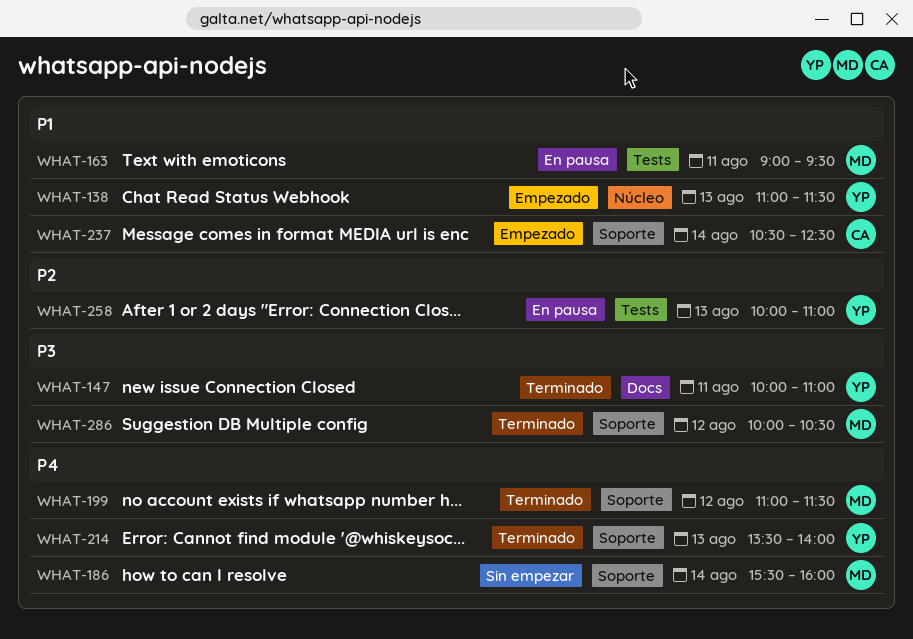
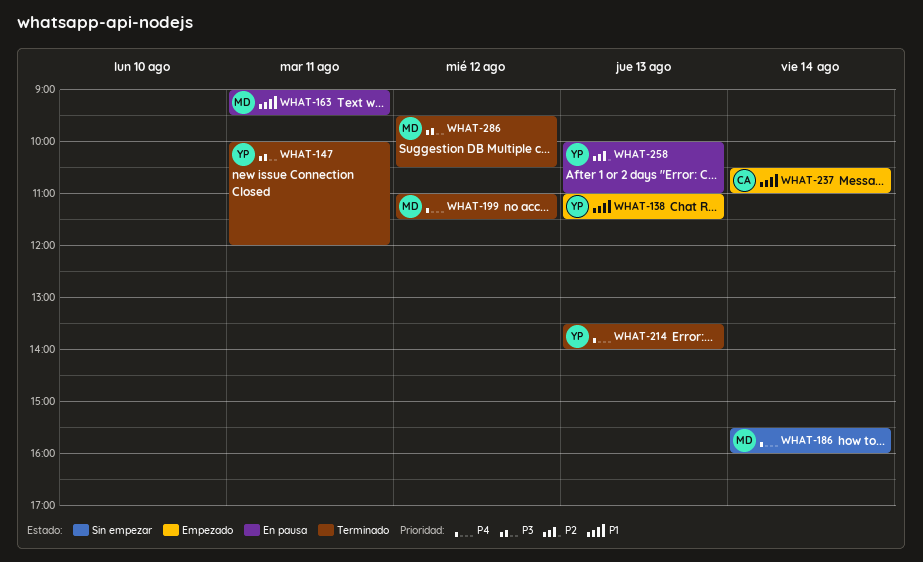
WHAT-147, ends: 11:00 -> 12:00
WHAT-237, ends: 12:30 -> 11:00
WHAT-286, begins: 10:00 -> 09:30

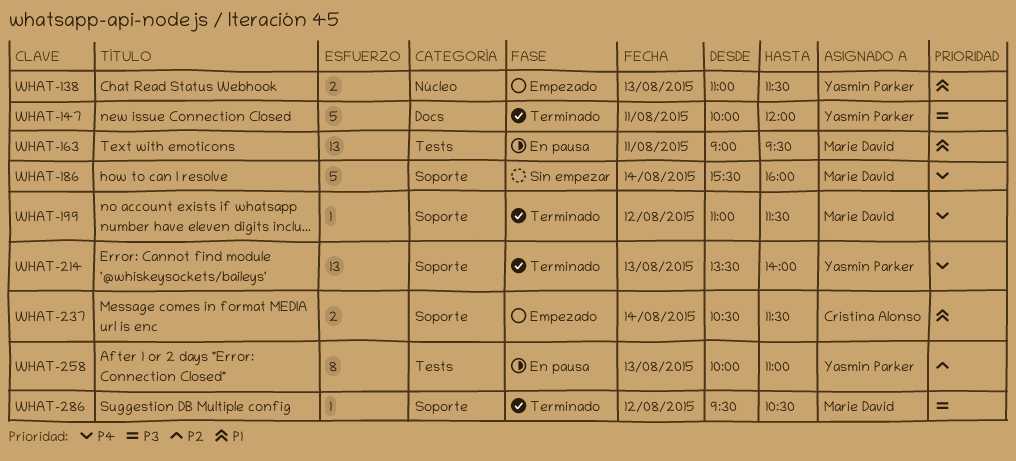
WHAT-237, ends: 11:00 -> 11:30

